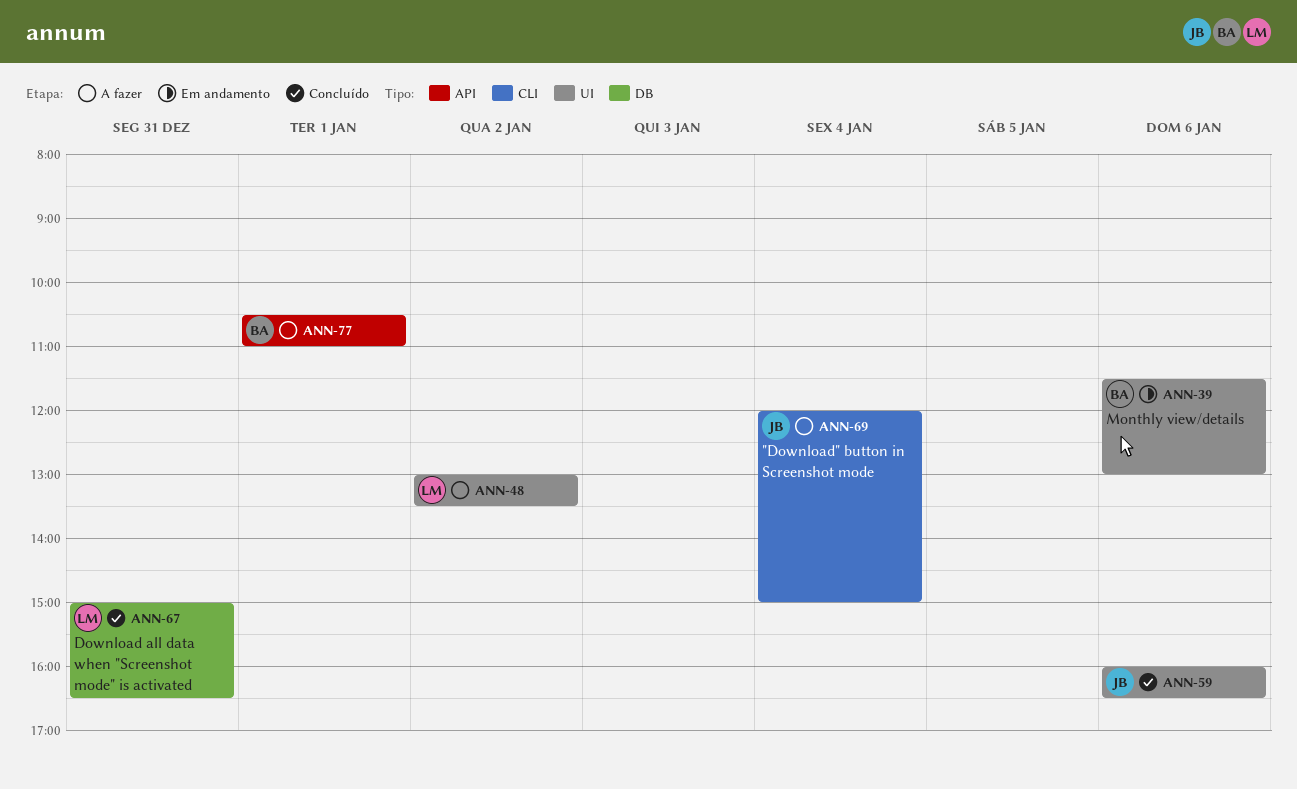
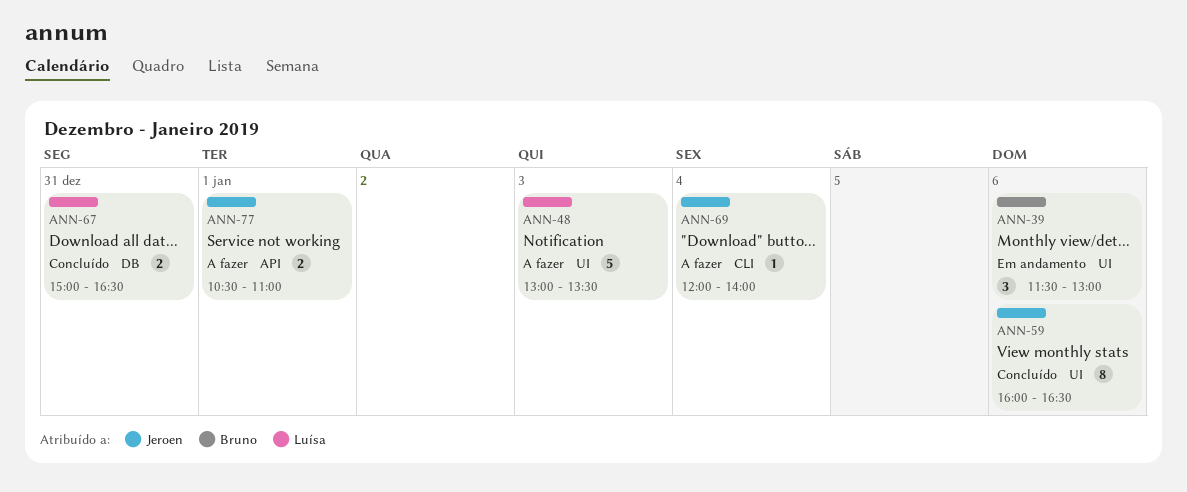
ANN-48, day: Jan 2 -> Jan 3
ANN-69, ends: 15:00 -> 14:00
ANN-77, owner: Bruno -> Jeroen

